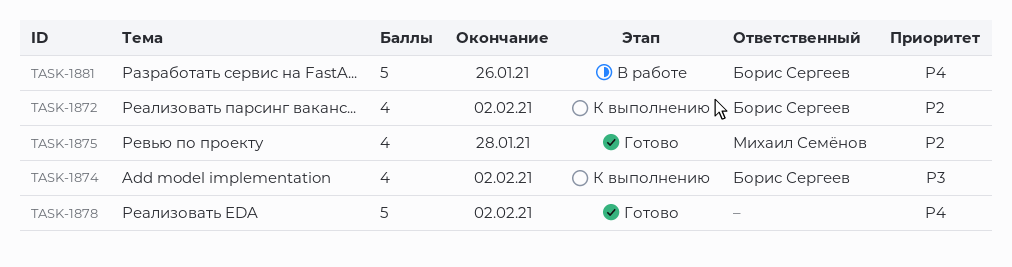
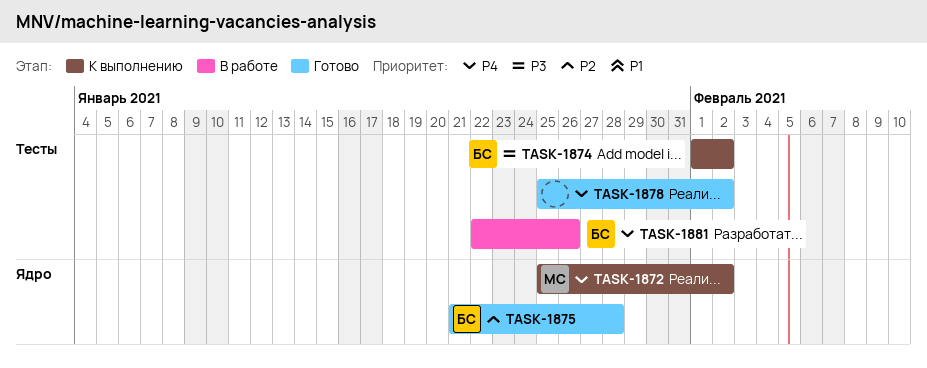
TASK-1872, owner: Борис Сергеев -> Михаил Семёнов
TASK-1872, priority: P2 -> P4
TASK-1875, owner: Михаил Семёнов -> Борис Сергеев

